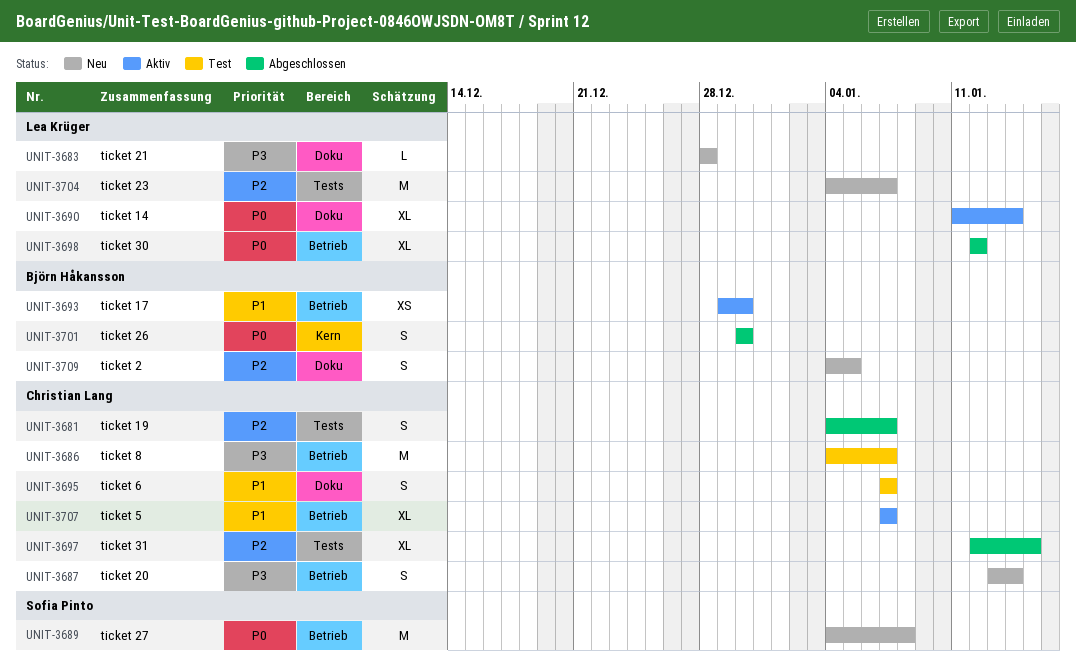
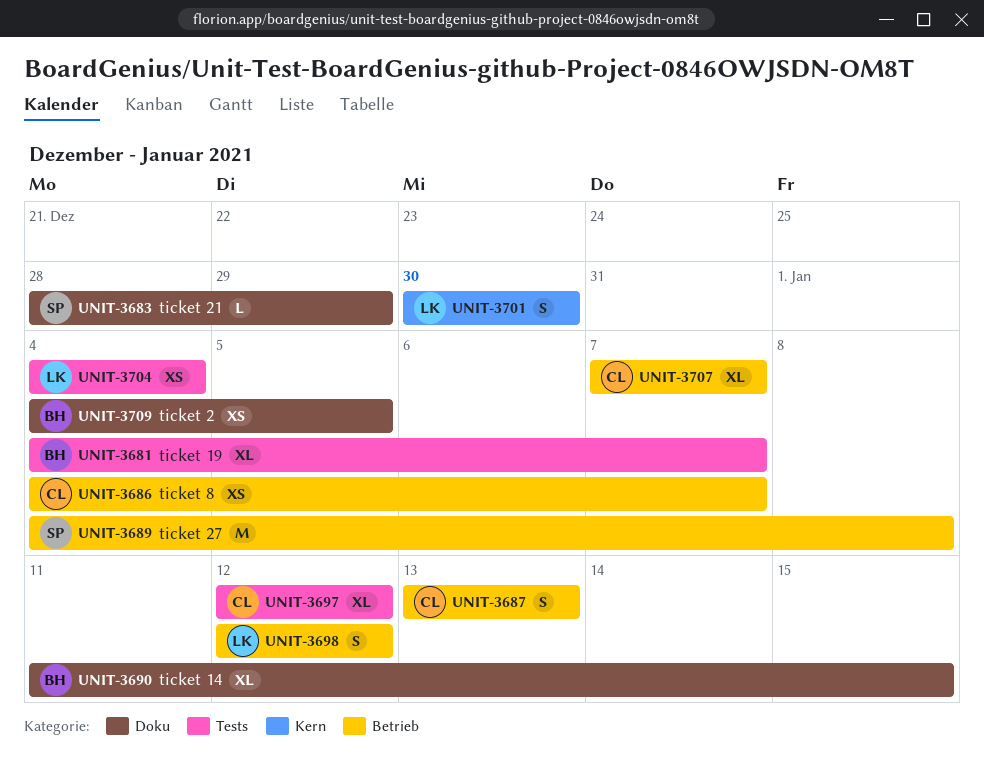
UNIT-3681, owner: Christian Lang -> Björn Håkansson
UNIT-3681, estimate: S -> XL
UNIT-3683, owner: Lea Krüger -> Sofia Pinto
UNIT-3683, due: Dec 28 -> Dec 29
UNIT-3686, estimate: M -> XS
UNIT-3687, due: Jan 14 -> Jan 13
UNIT-3690, owner: Lea Krüger -> Björn Håkansson
UNIT-3690, due: Jan 14 -> Jan 15
UNIT-3693: present -> none
UNIT-3695: present -> none
UNIT-3697, due: Jan 15 -> Jan 12
UNIT-3698, estimate: XL -> S
UNIT-3701, owner: Björn Håkansson -> Lea Krüger
UNIT-3704, estimate: M -> XS
UNIT-3704, due: Jan 7 -> Jan 4
UNIT-3709, estimate: S -> XS

